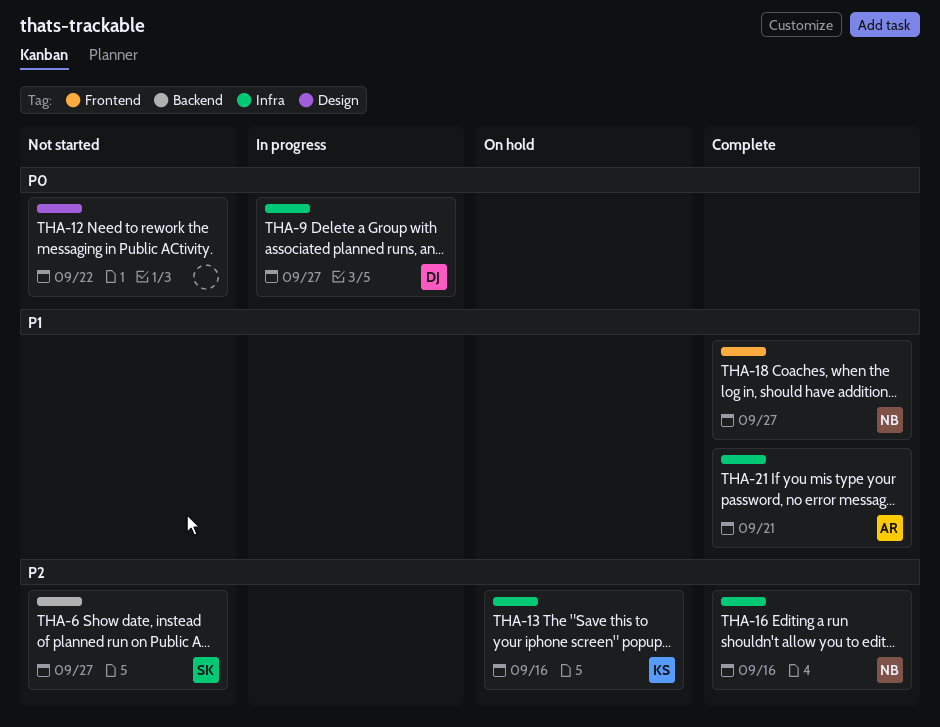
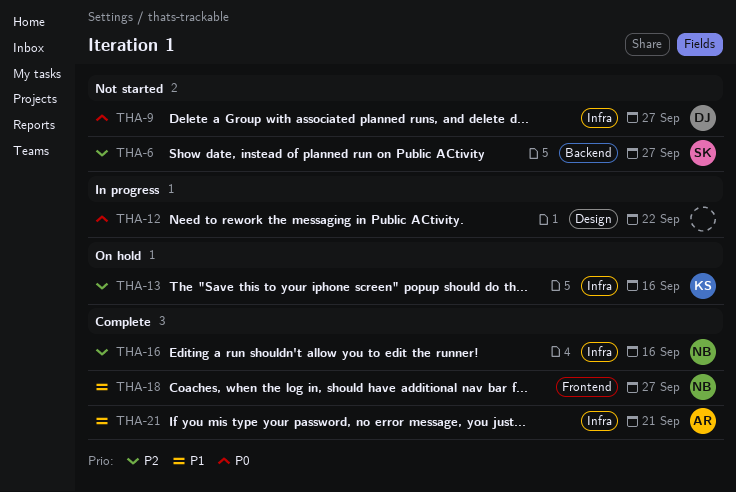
THA-9, status: In progress -> Not started
THA-12, status: Not started -> In progress

